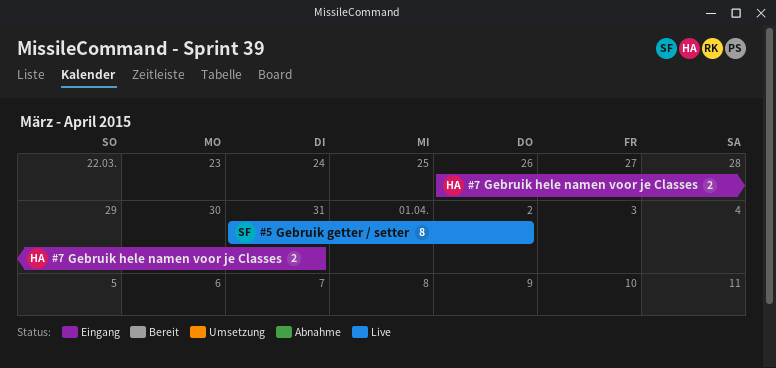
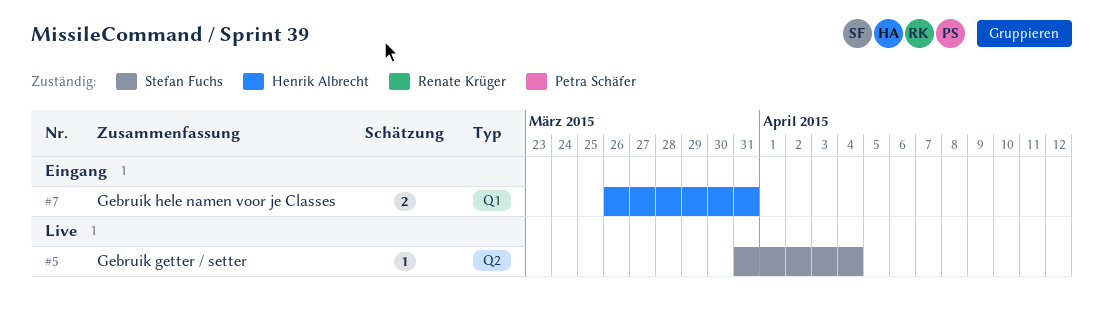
#5, estimate: 8 -> 1
#5, due: Apr 2 -> Apr 4

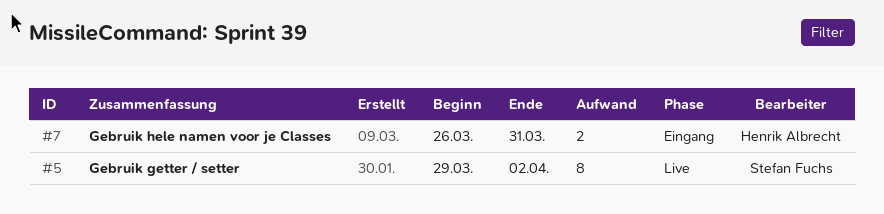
#5, estimate: 1 -> 8
#5, start: Mar 31 -> Mar 29
#5, due: Apr 4 -> Apr 2

